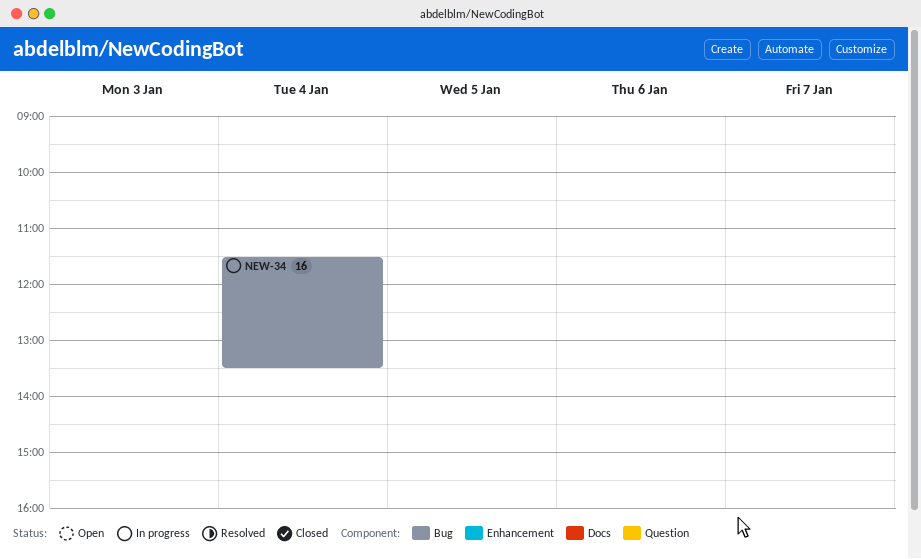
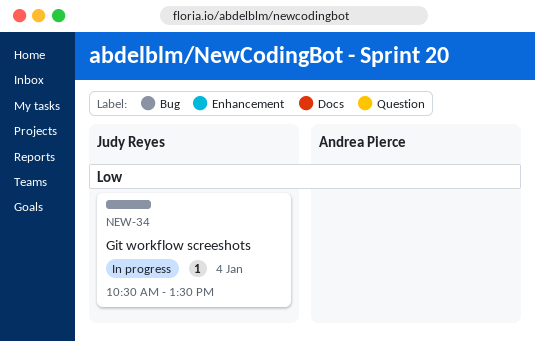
NEW-34, estimate: 16 -> 1
NEW-34, begins: 11:30 -> 10:30

